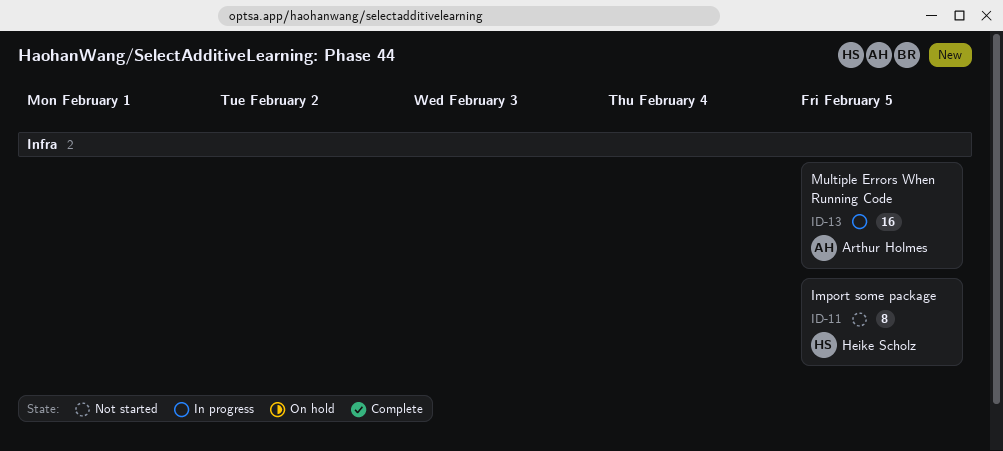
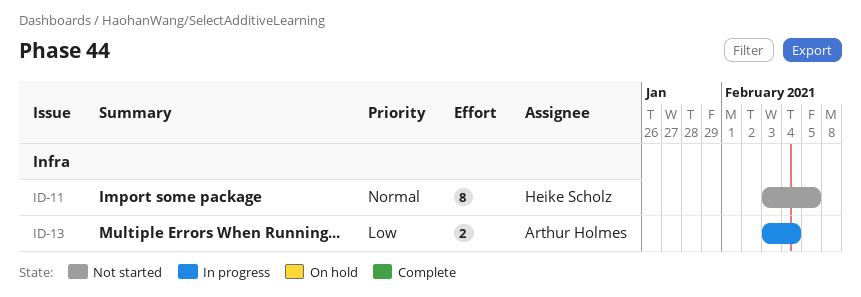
ID-13, estimate: 16 -> 2
ID-13, due: Feb 5 -> Feb 4

